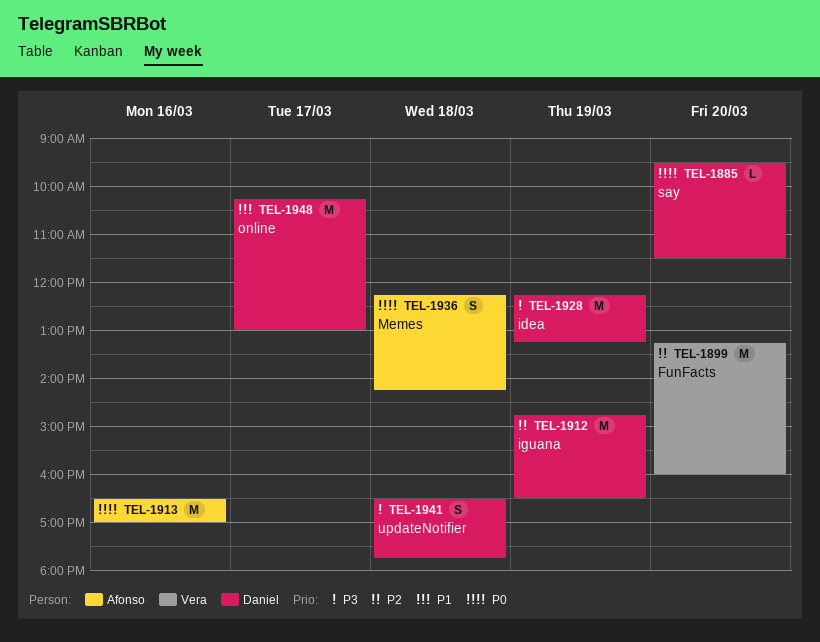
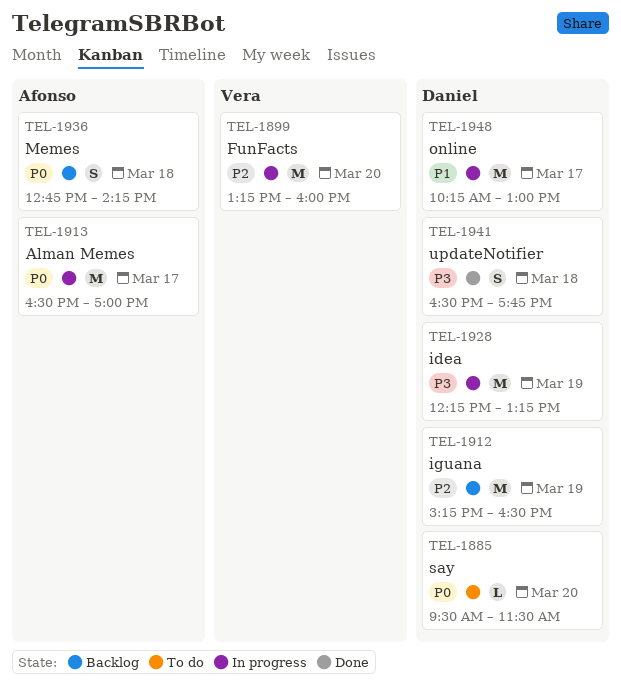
TEL-1912, begins: 14:45 -> 15:15
TEL-1913, day: Mar 16 -> Mar 17
TEL-1936, begins: 12:15 -> 12:45

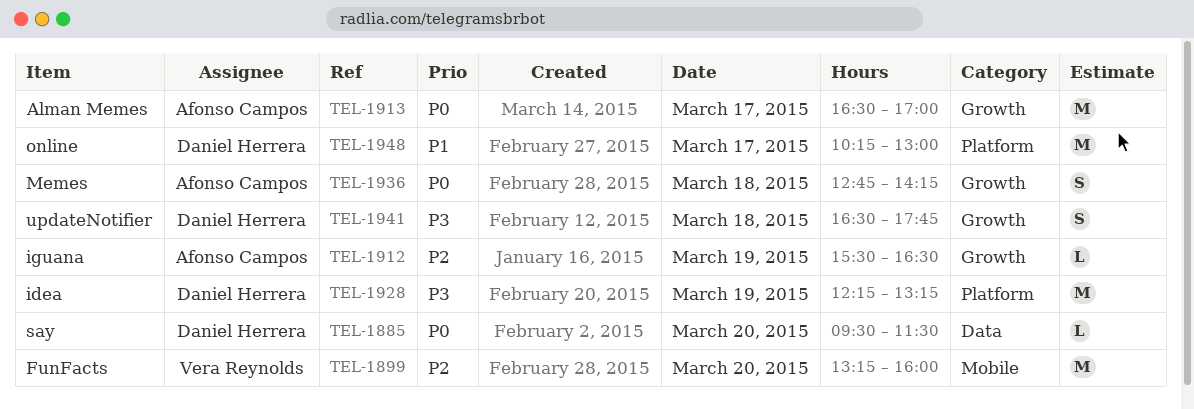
TEL-1912, owner: Daniel Herrera -> Afonso Campos
TEL-1912, estimate: M -> L
TEL-1912, begins: 15:15 -> 15:30

